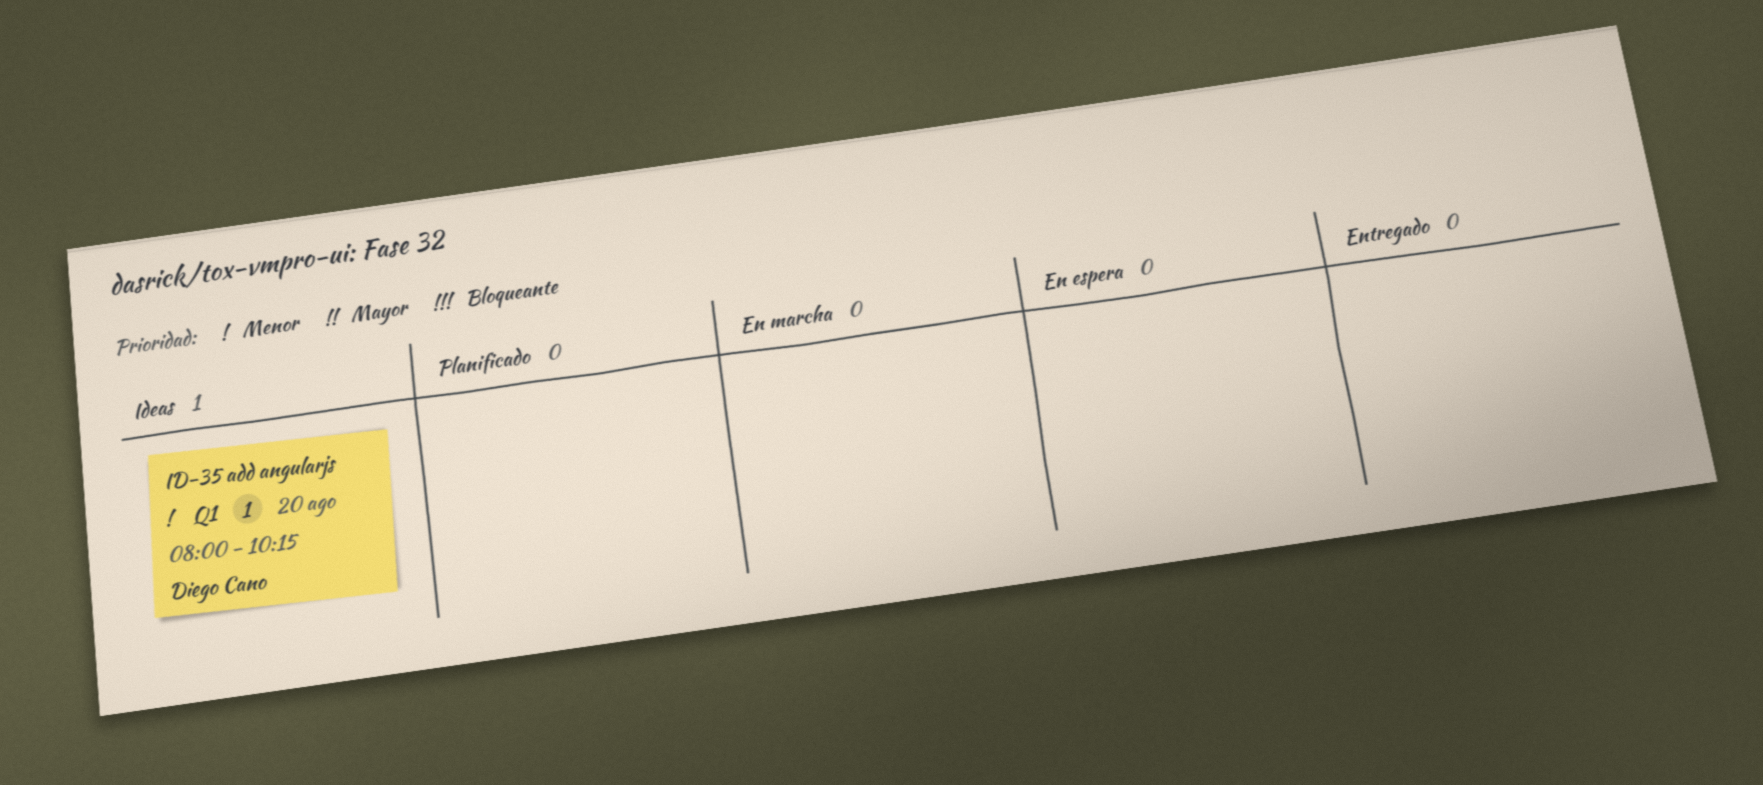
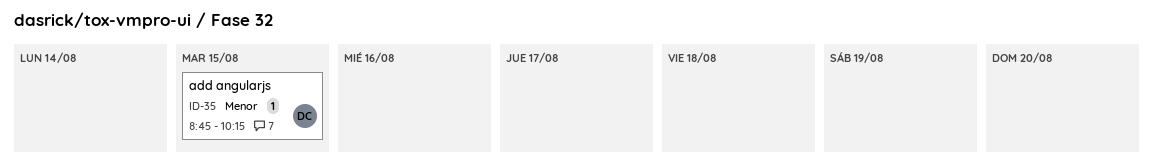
ID-35, day: Aug 20 -> Aug 15
ID-35, begins: 08:00 -> 08:45

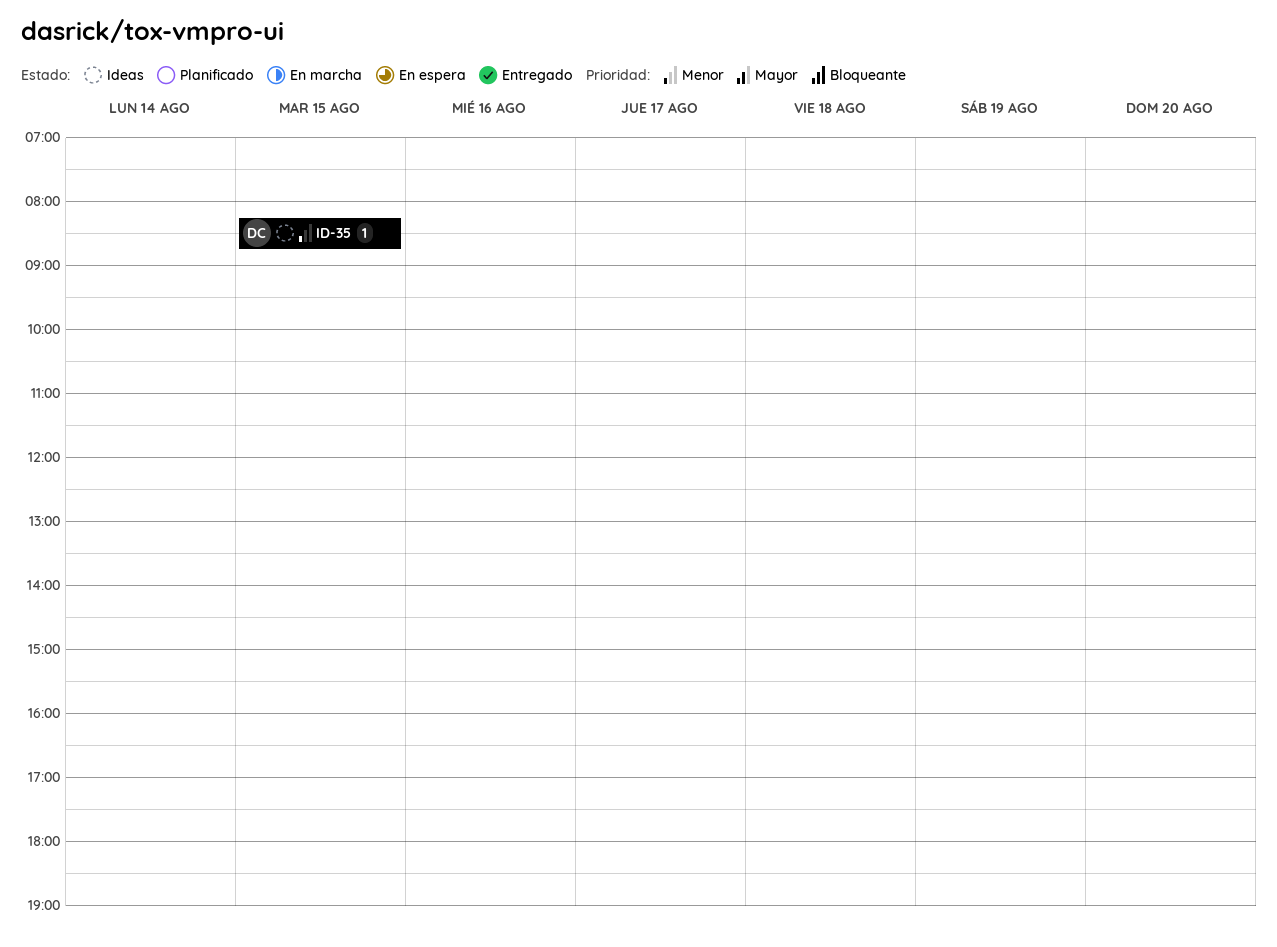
ID-35, begins: 08:45 -> 08:15
ID-35, ends: 10:15 -> 08:45

